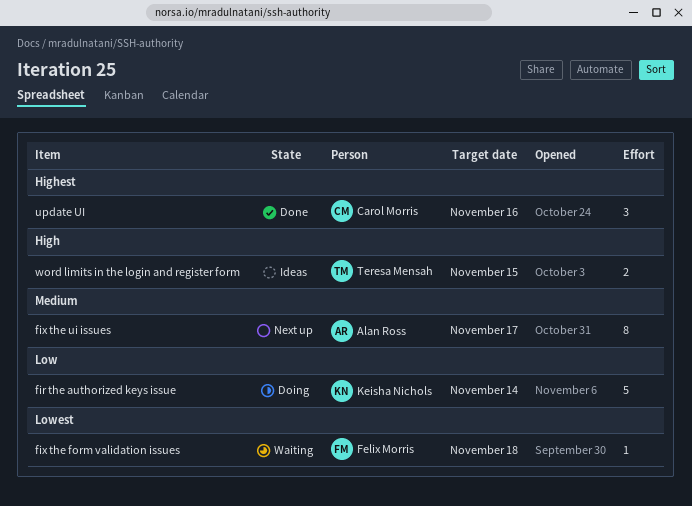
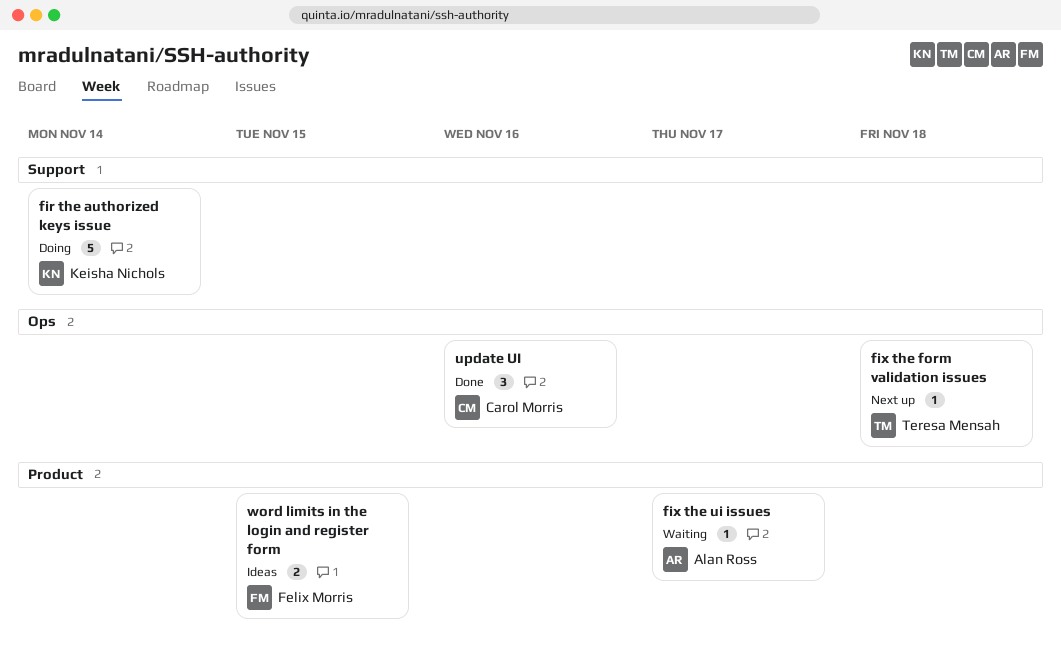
fix the form validation issues, status: Waiting -> Next up
fix the form validation issues, owner: Felix Morris -> Teresa Mensah
fix the ui issues, status: Next up -> Waiting
fix the ui issues, estimate: 8 -> 1
word limits in the login and register form, owner: Teresa Mensah -> Felix Morris

